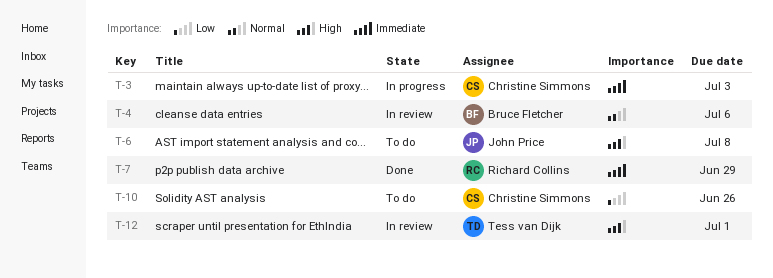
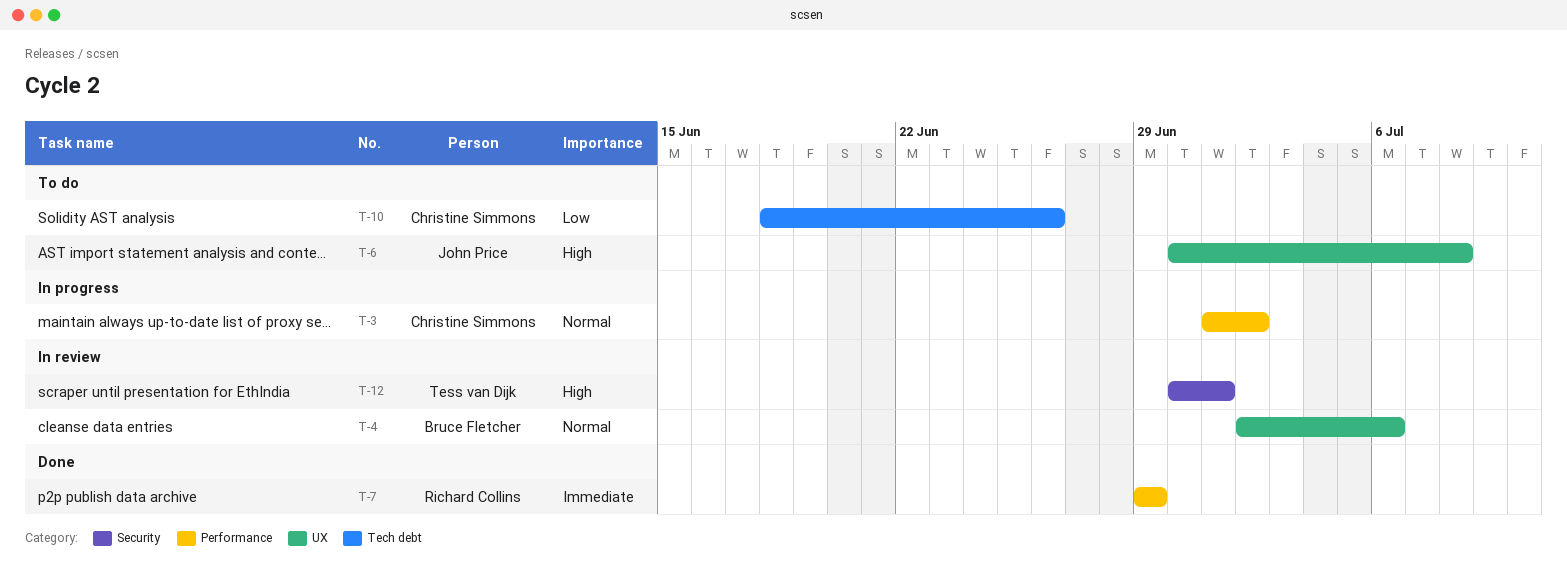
T-3, priority: Immediate -> Normal
T-3, due: Jul 3 -> Jul 2

